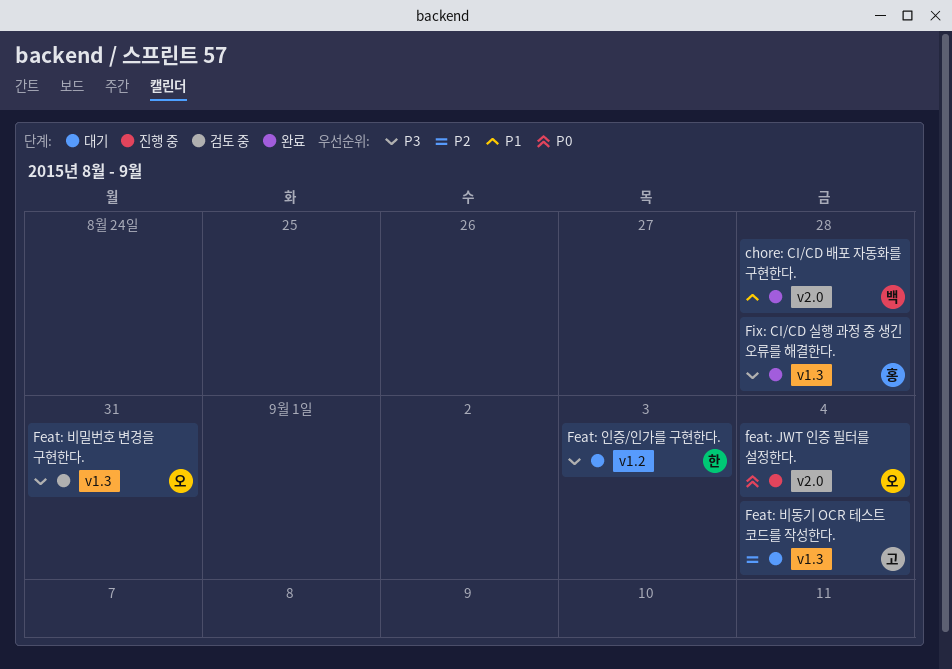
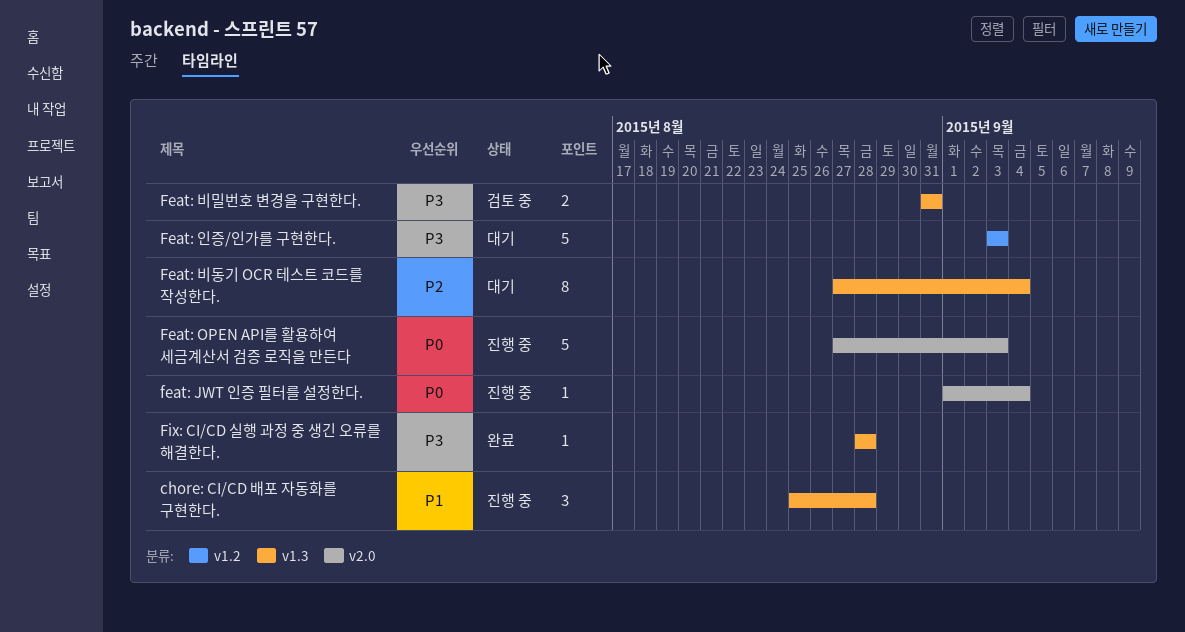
chore: CI/CD 배포 자동화를 구현한다., status: 완료 -> 진행 중
chore: CI/CD 배포 자동화를 구현한다., label: v2.0 -> v1.3
Feat: OPEN API를 활용하여 세금계산서 검증 로직을 만든다: none -> present

